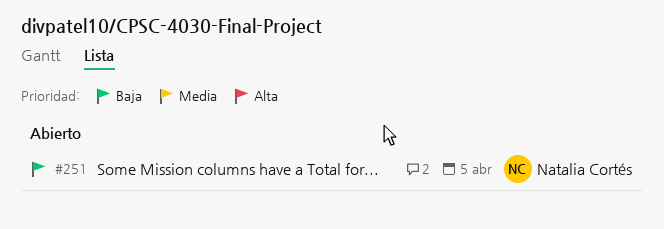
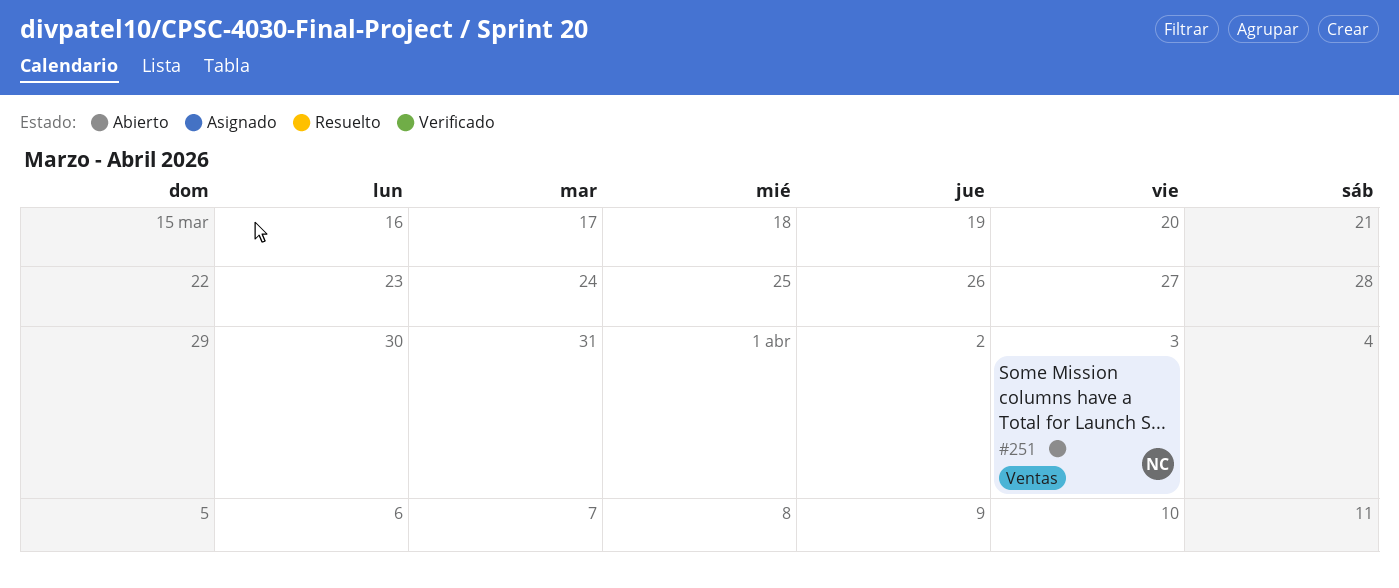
#251, due: Apr 5 -> Apr 3

